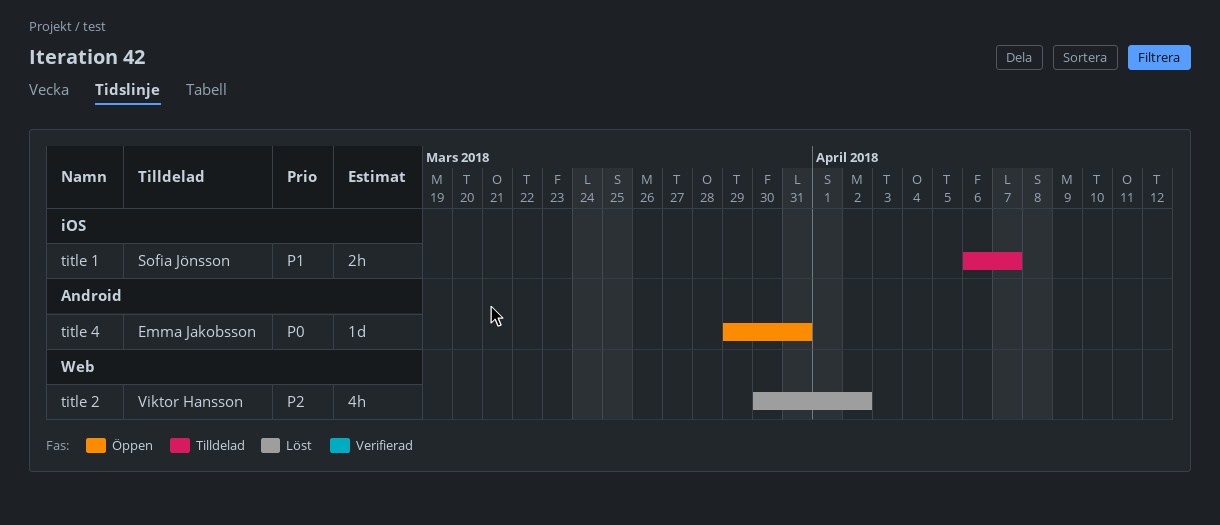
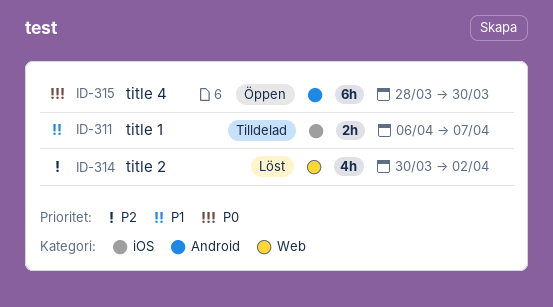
title 4, estimate: 1d -> 6h
title 4, start: Mar 29 -> Mar 28
title 4, due: Mar 31 -> Mar 30

